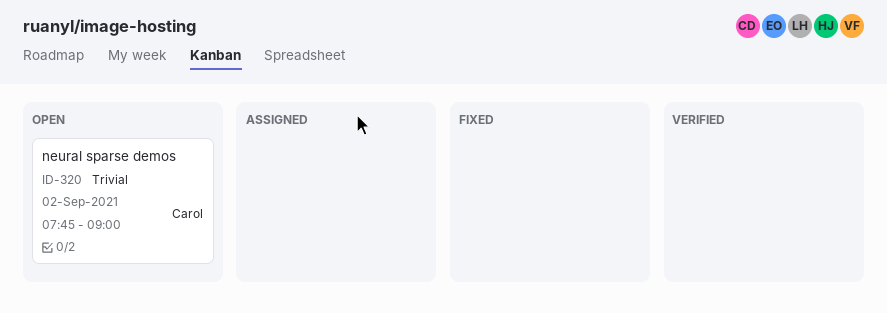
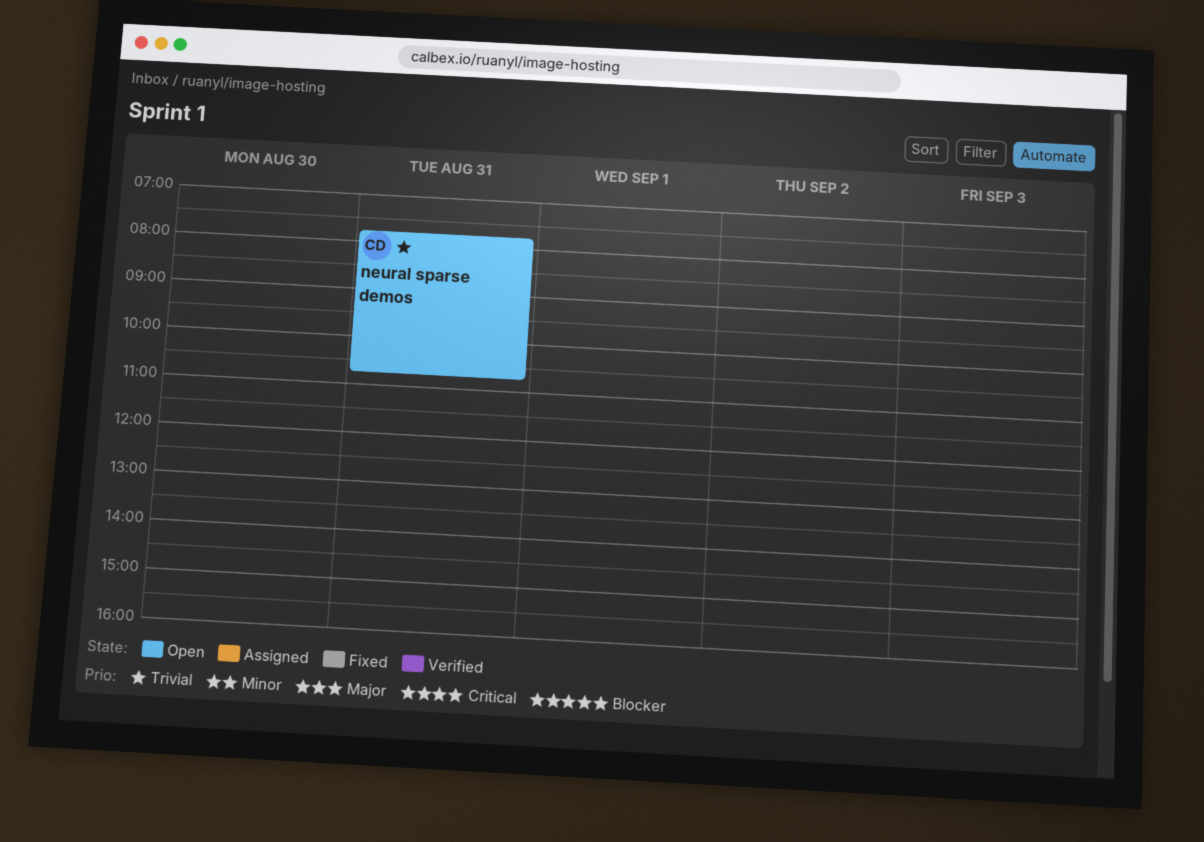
neural sparse demos, day: Sep 2 -> Aug 31
neural sparse demos, ends: 09:00 -> 10:45

